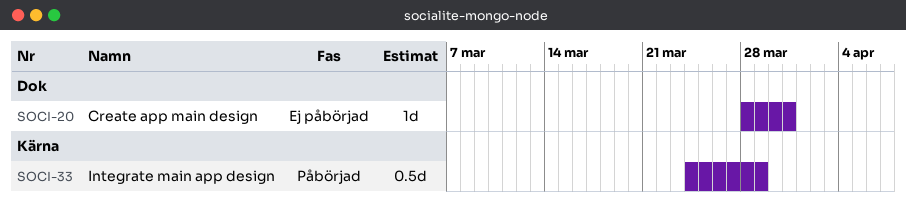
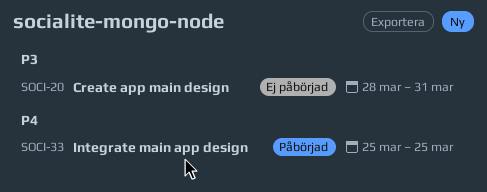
SOCI-33, start: Mar 24 -> Mar 25
SOCI-33, due: Mar 29 -> Mar 25

